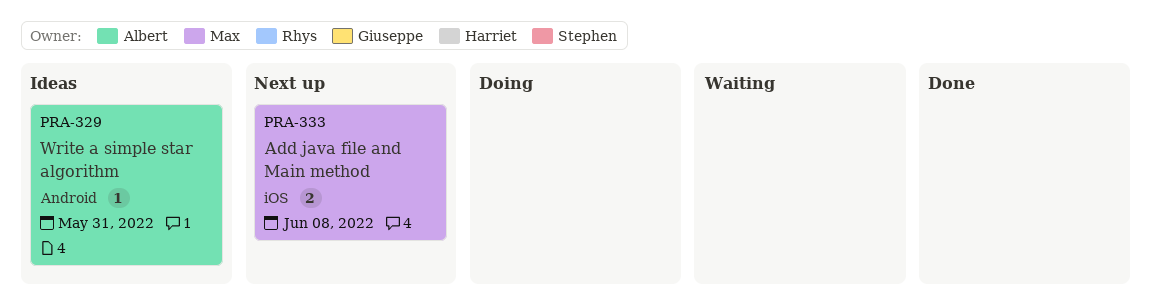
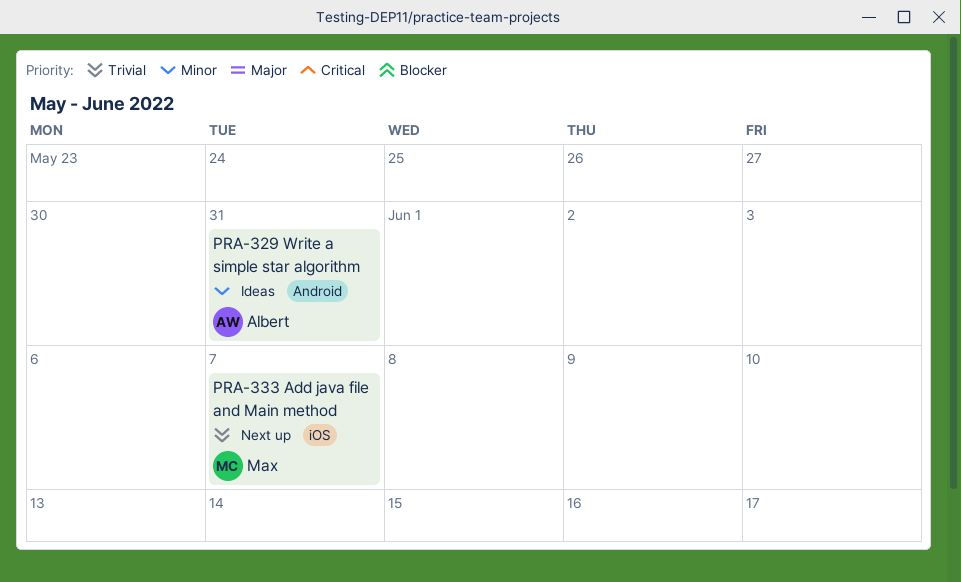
PRA-333, due: Jun 8 -> Jun 7

